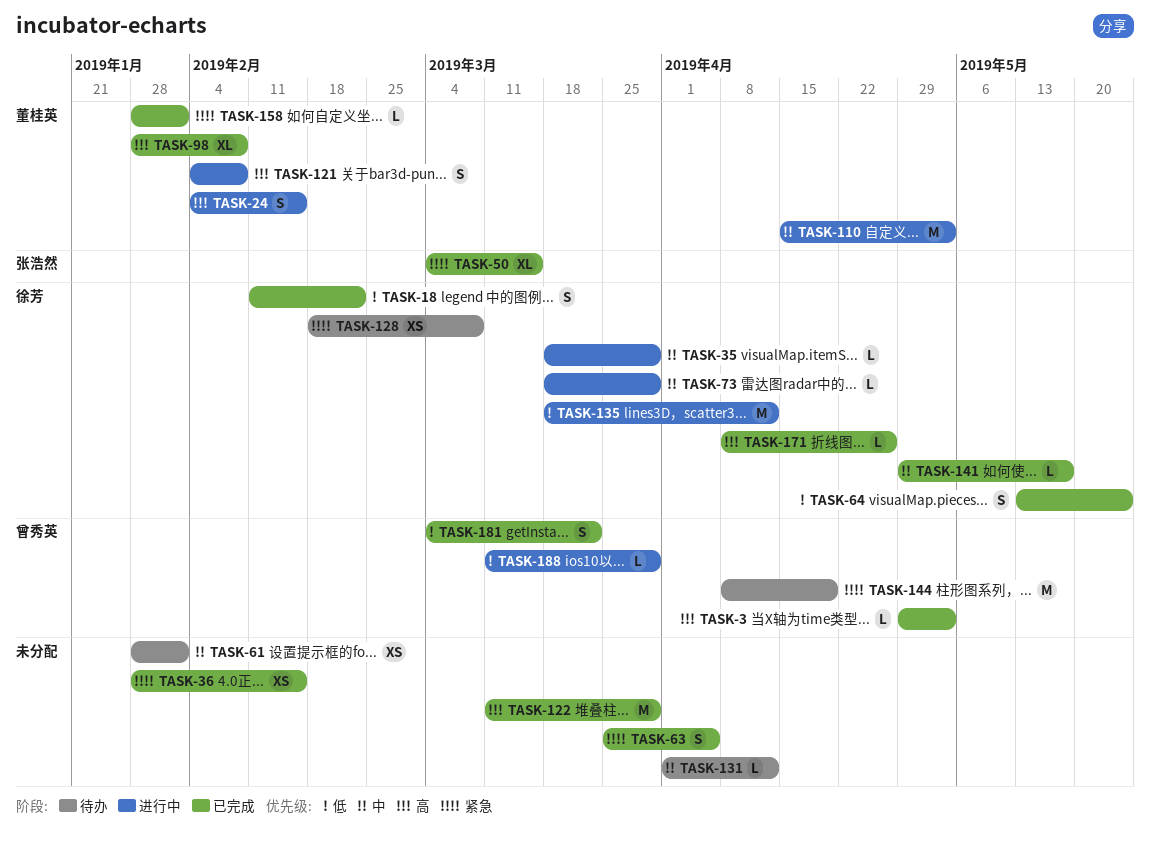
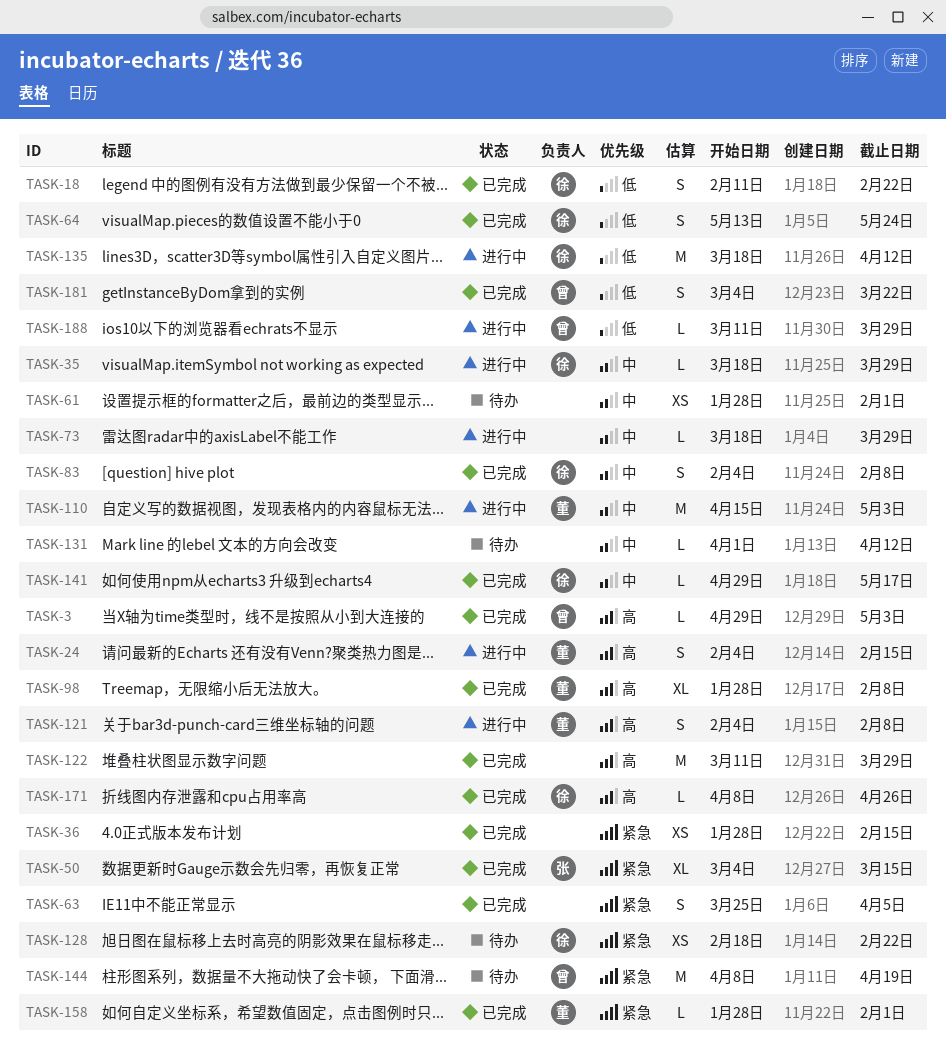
TASK-73, owner: 徐芳 -> none
TASK-83: none -> present
TASK-128, due: Mar 8 -> Feb 22

